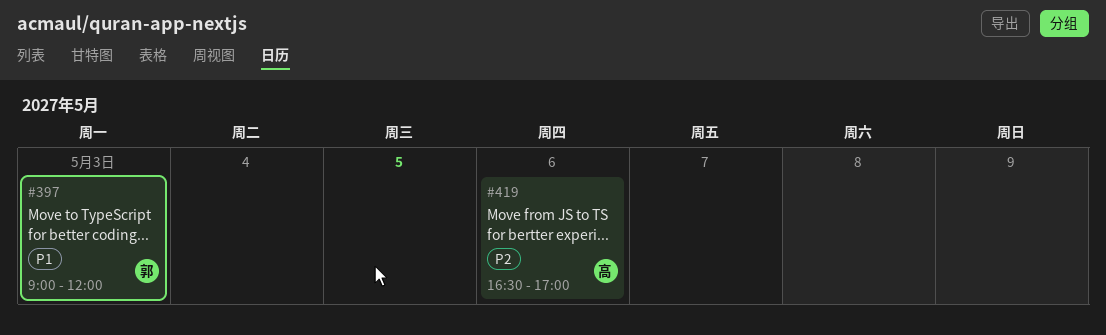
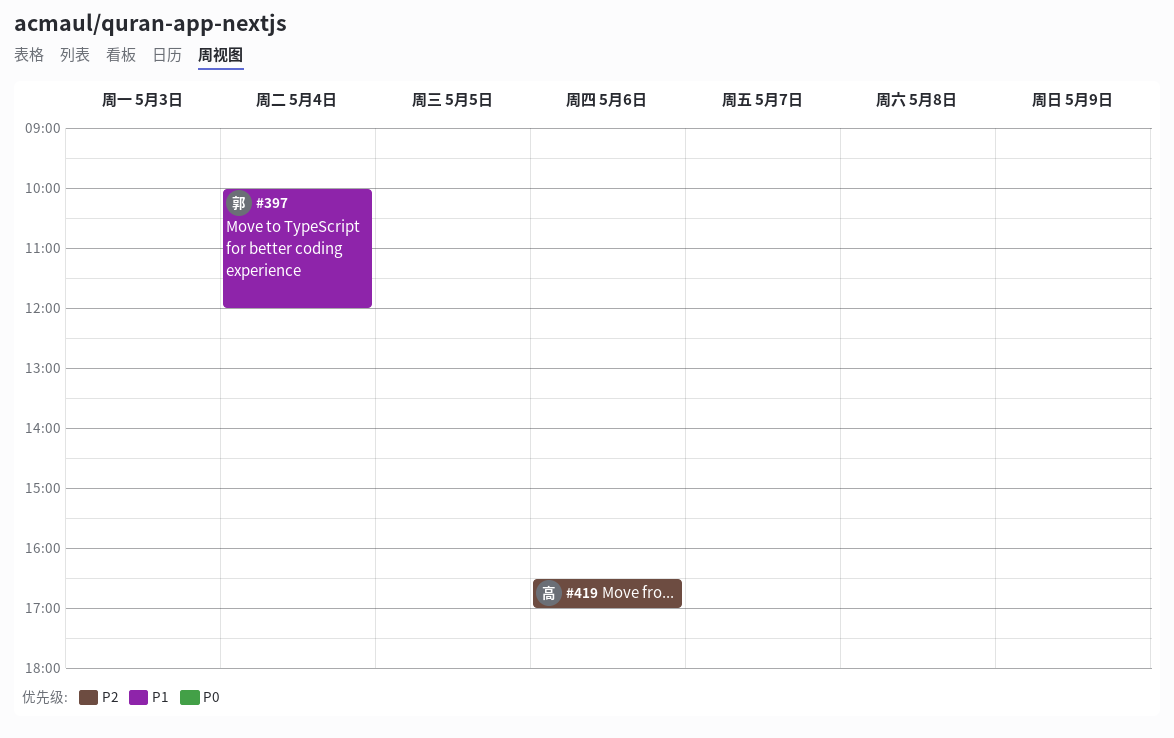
#397, day: May 3 -> May 4
#397, begins: 09:00 -> 10:00

